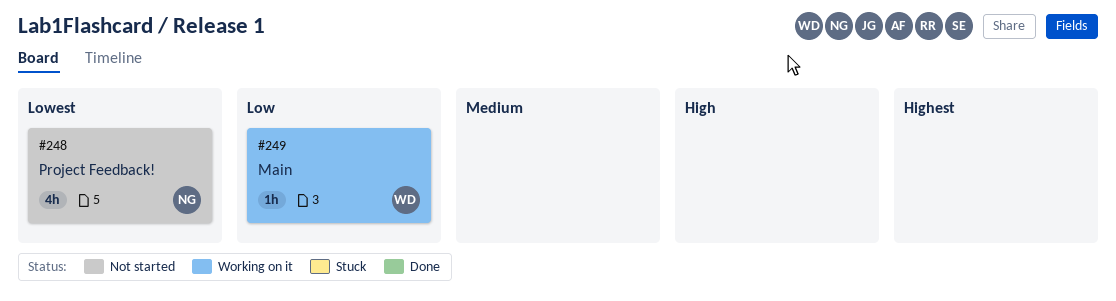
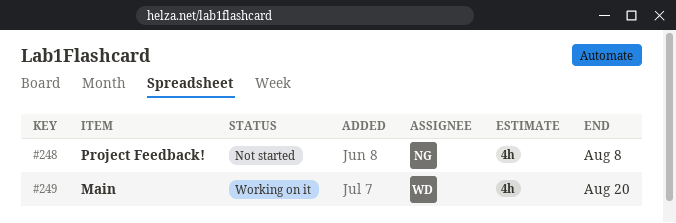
#249, estimate: 1h -> 4h

